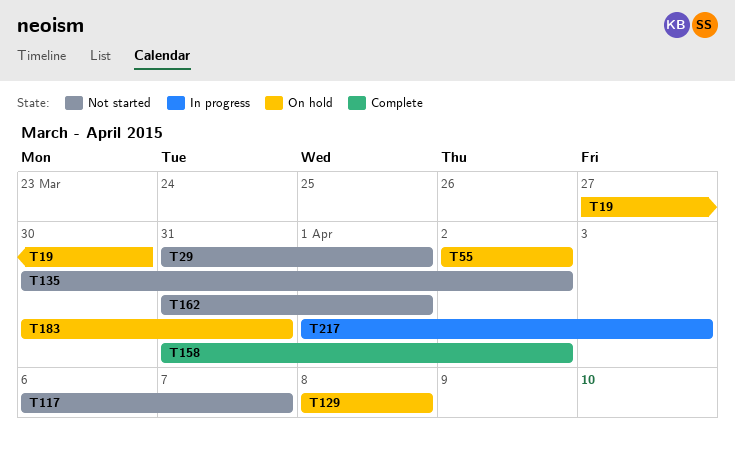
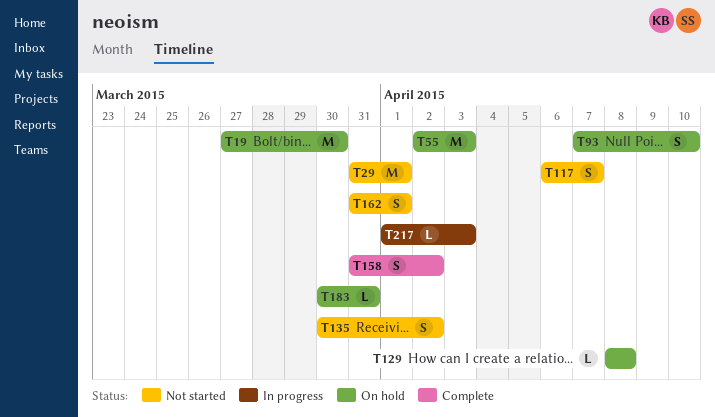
T55, due: Apr 2 -> Apr 3
T93: none -> present

